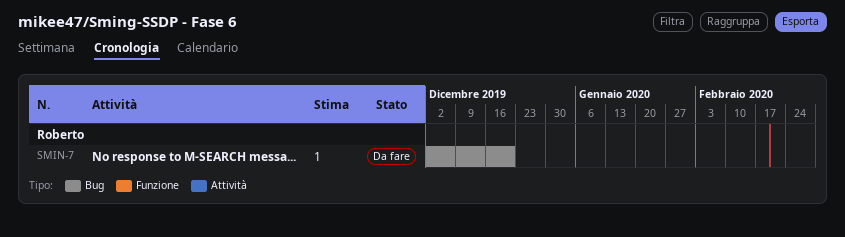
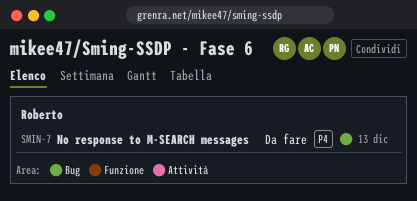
SMIN-7, due: Dec 20 -> Dec 13

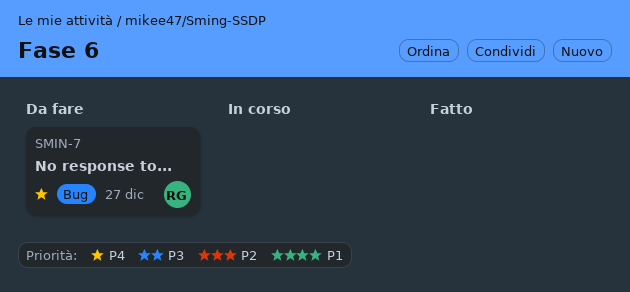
SMIN-7, due: Dec 13 -> Dec 27

